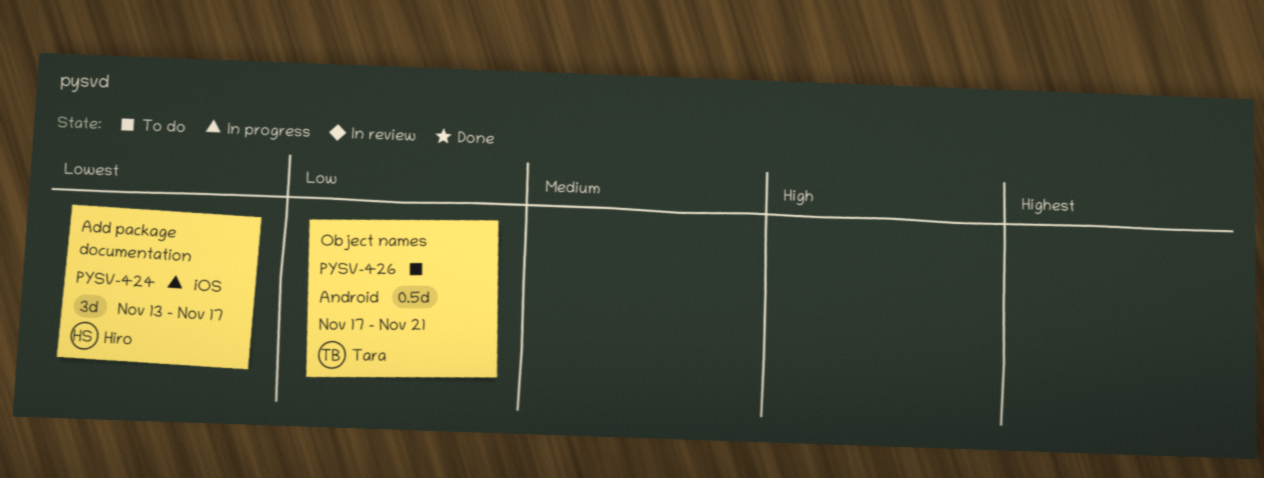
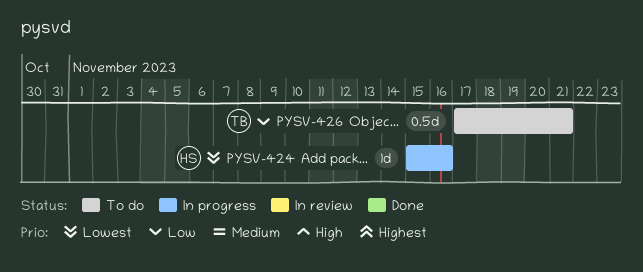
PYSV-424, estimate: 3d -> 1d
PYSV-424, start: Nov 13 -> Nov 15
PYSV-424, due: Nov 17 -> Nov 16

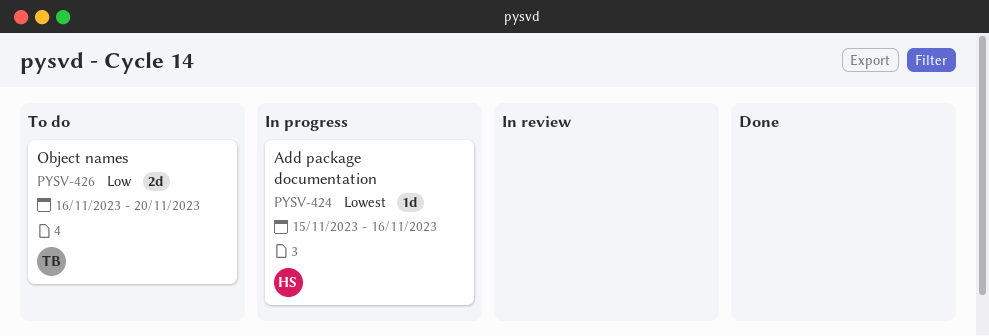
PYSV-426, estimate: 0.5d -> 2d
PYSV-426, start: Nov 17 -> Nov 16
PYSV-426, due: Nov 21 -> Nov 20

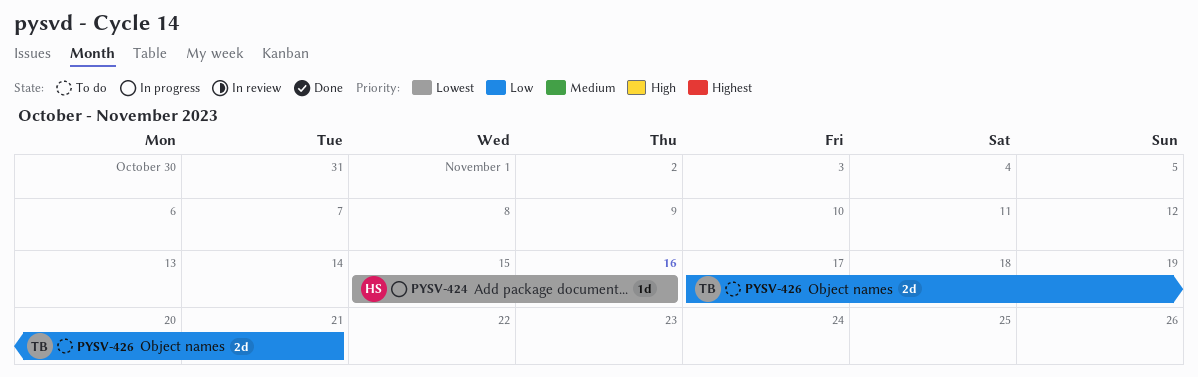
PYSV-426, start: Nov 16 -> Nov 17
PYSV-426, due: Nov 20 -> Nov 21

